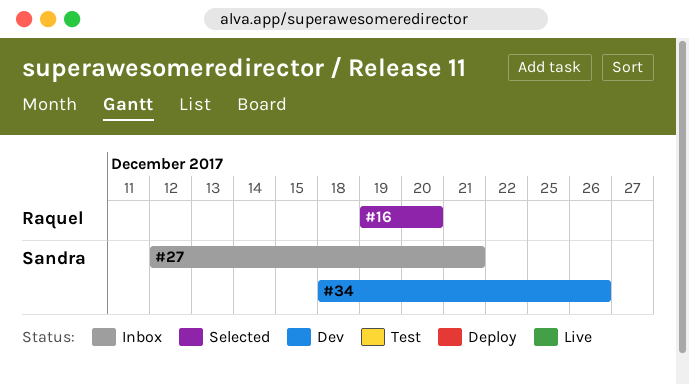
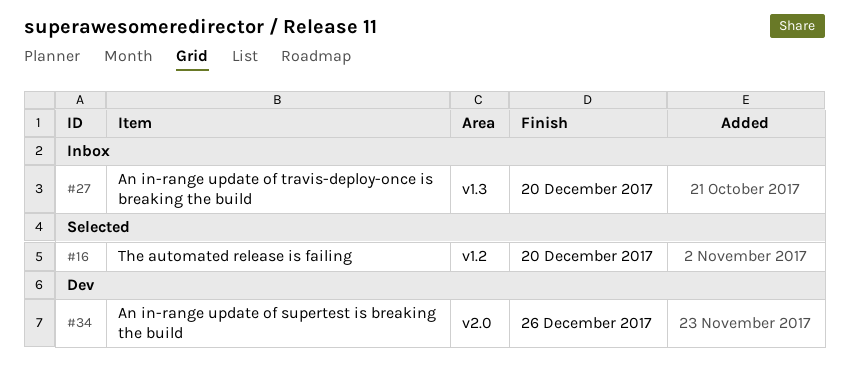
#27, due: Dec 21 -> Dec 20

